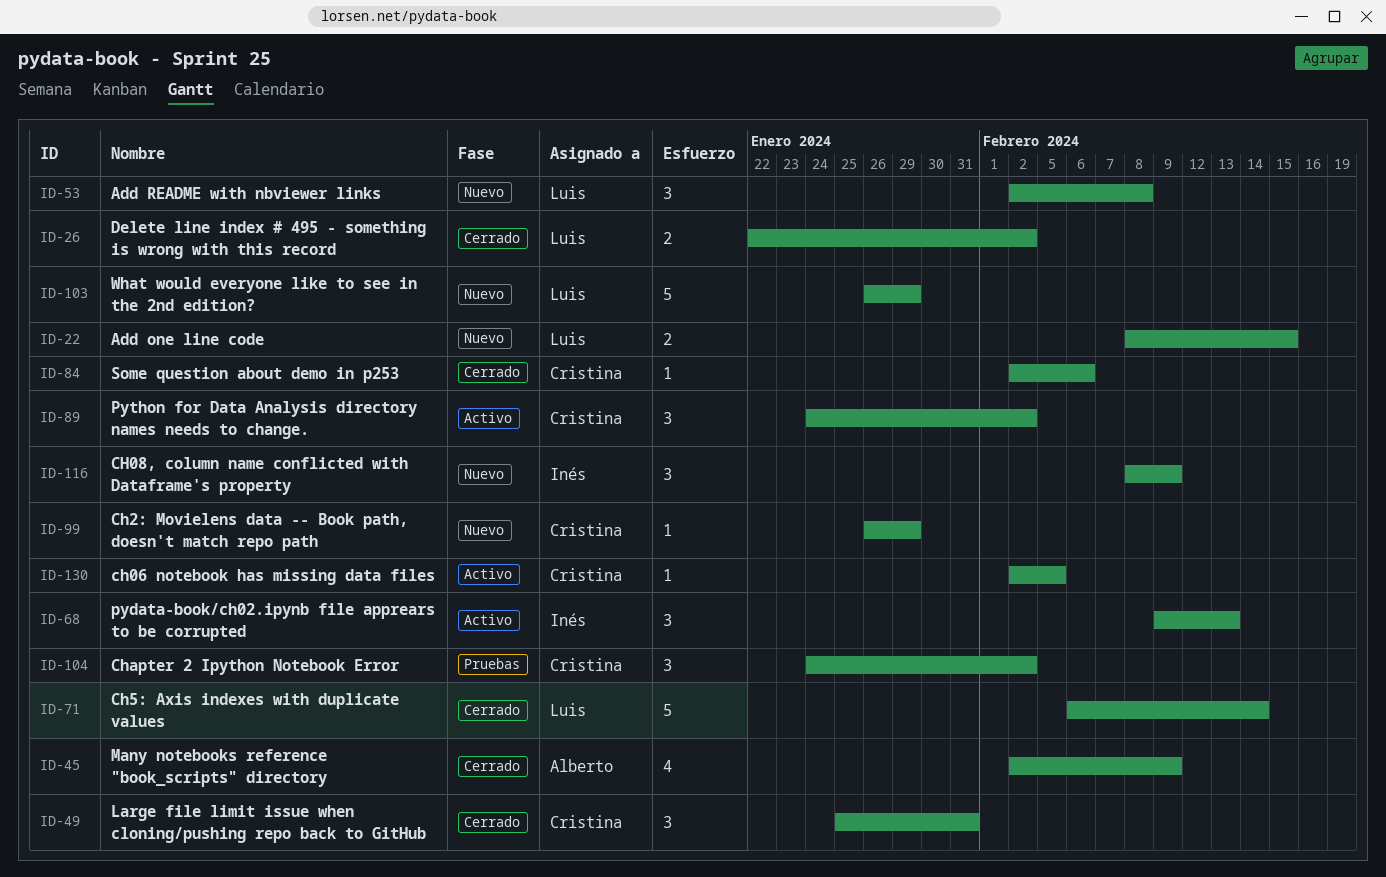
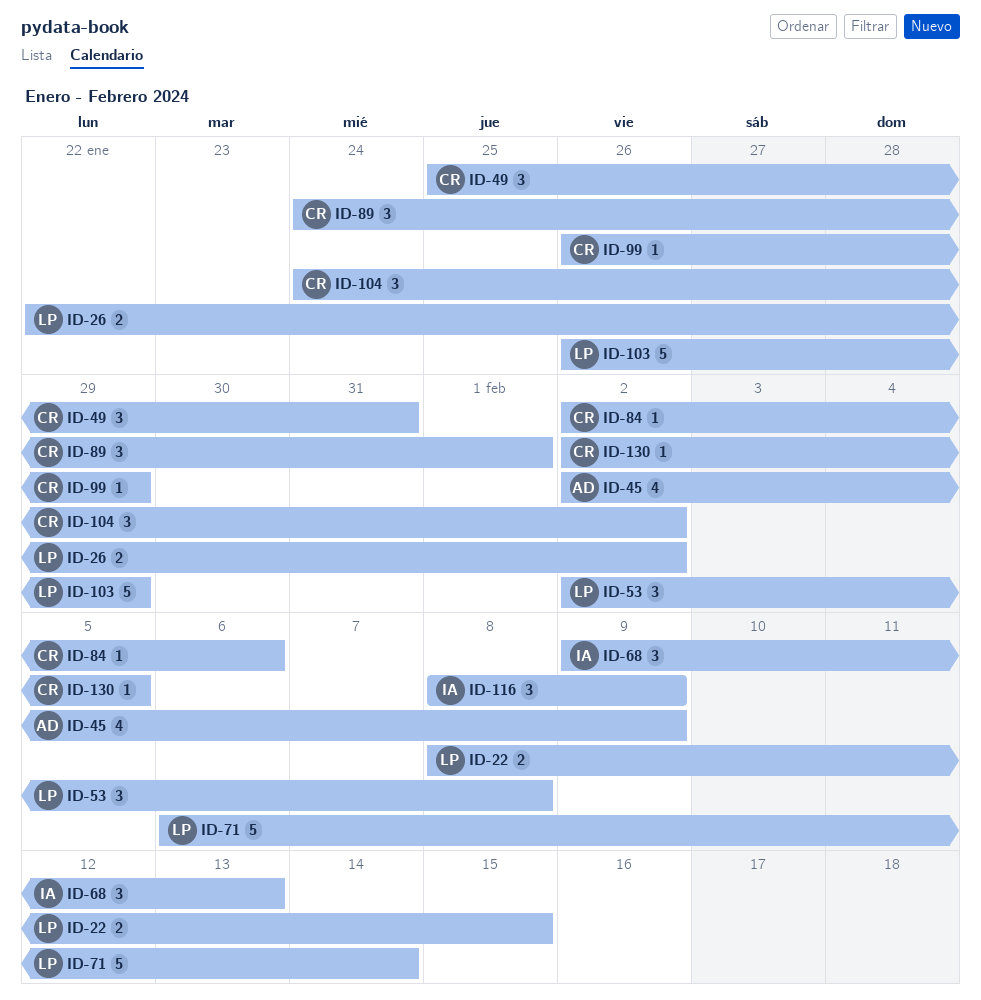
ID-89, due: Feb 2 -> Feb 1

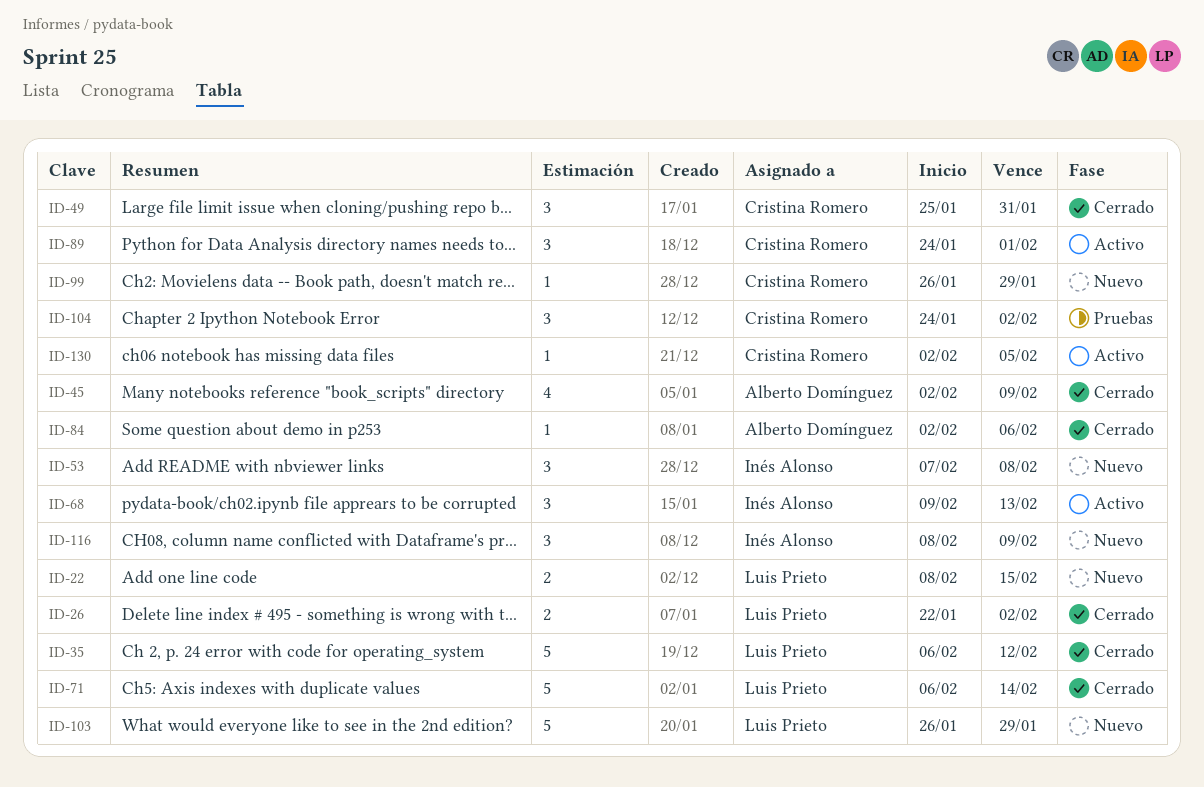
ID-35: none -> present
ID-53, owner: Luis Prieto -> Inés Alonso
ID-53, start: Feb 2 -> Feb 7
ID-84, owner: Cristina Romero -> Alberto Domínguez

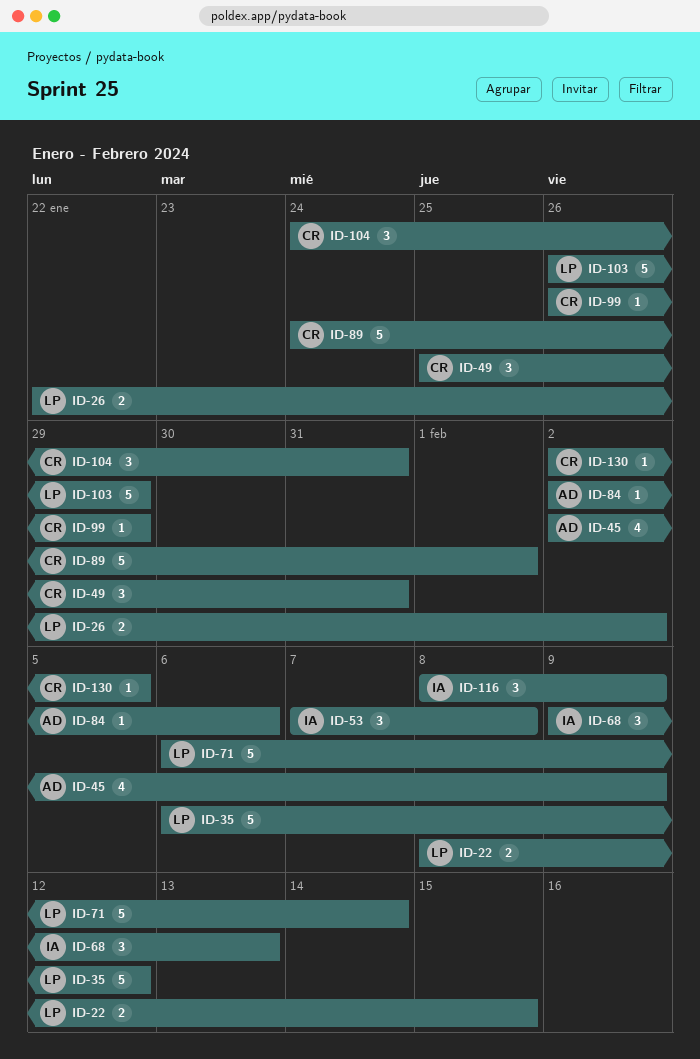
ID-89, estimate: 3 -> 5
ID-104, due: Feb 2 -> Jan 31

